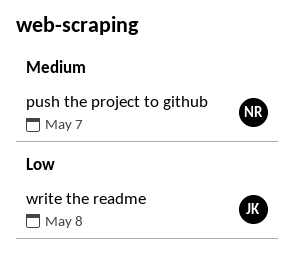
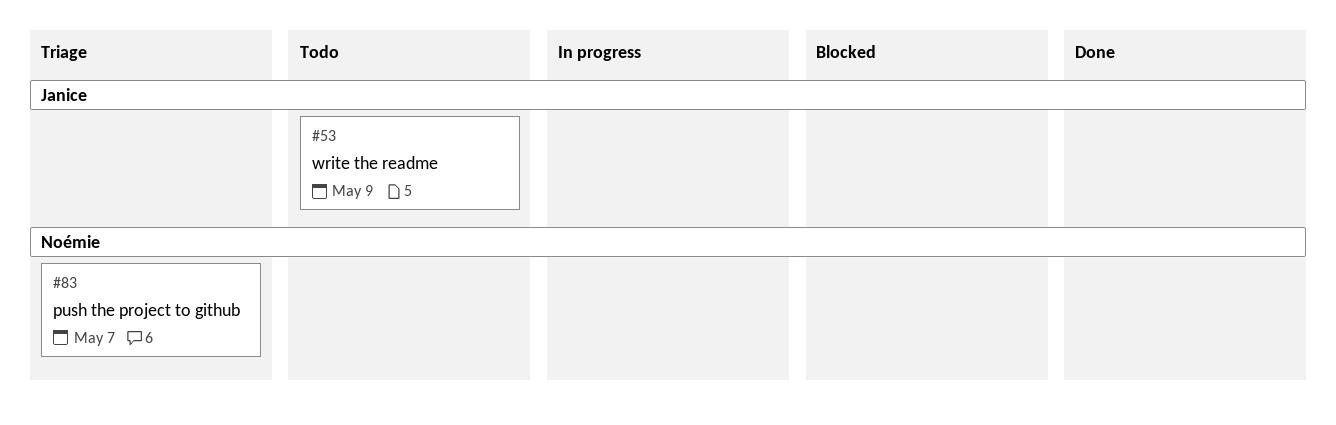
write the readme, due: May 8 -> May 9

